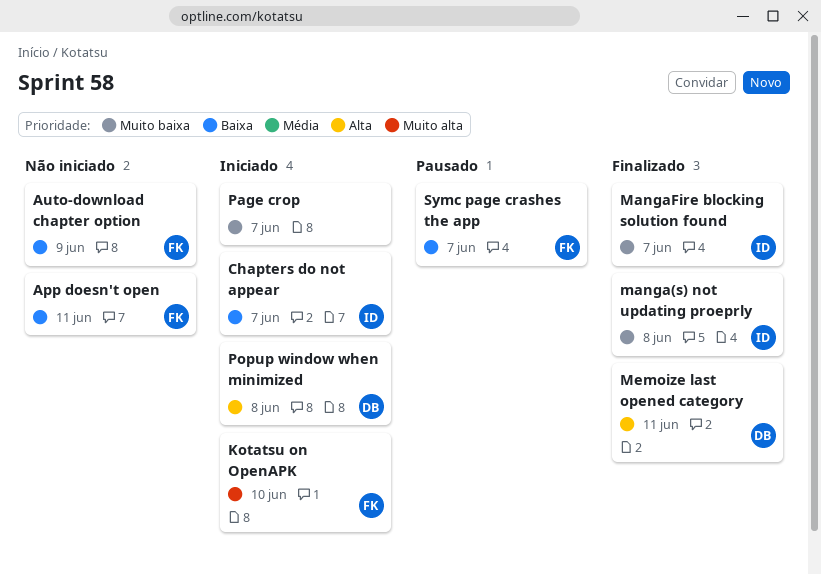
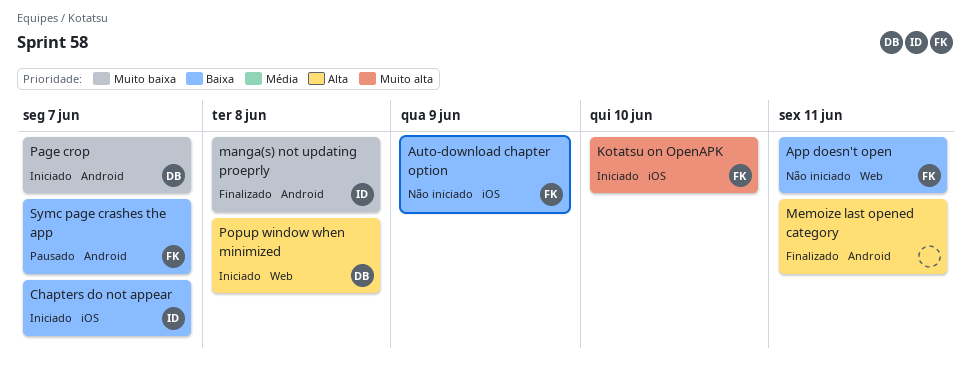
MangaFire blocking solution found: present -> none
Memoize last opened category, owner: DB -> none
Page crop, owner: none -> DB

